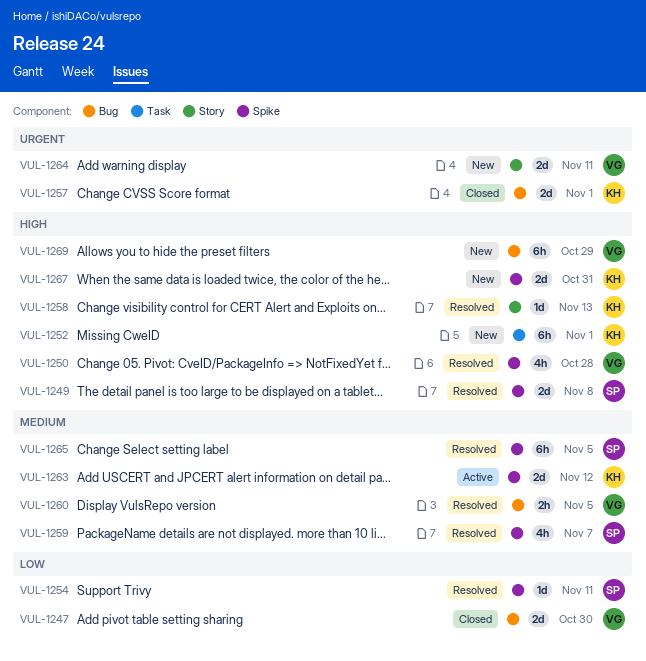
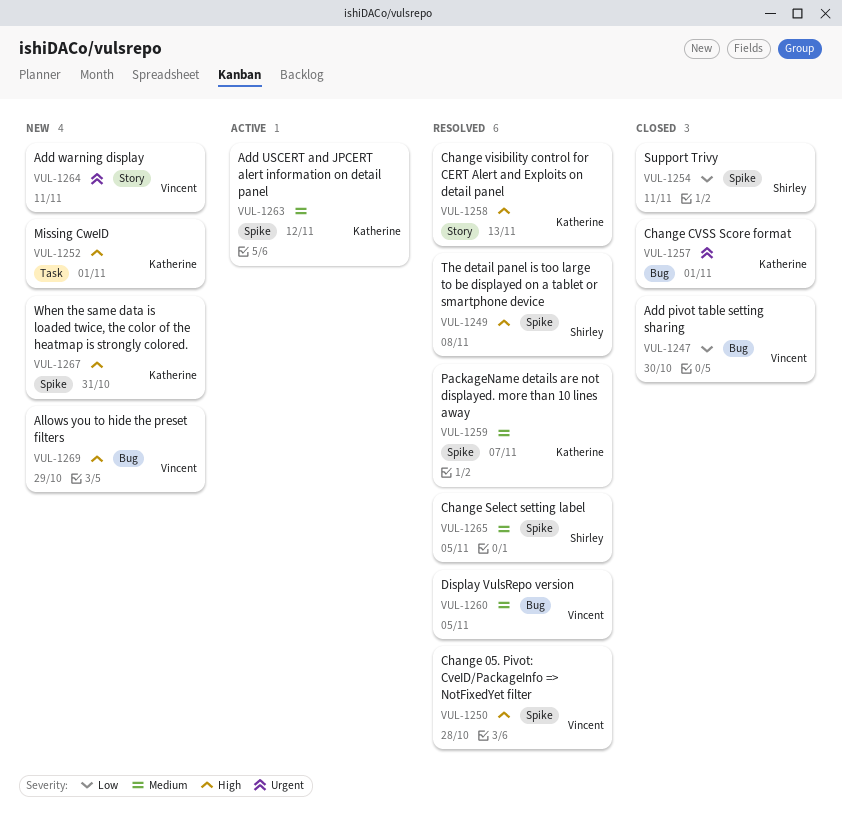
VUL-1254, status: Resolved -> Closed
VUL-1259, owner: Shirley -> Katherine

